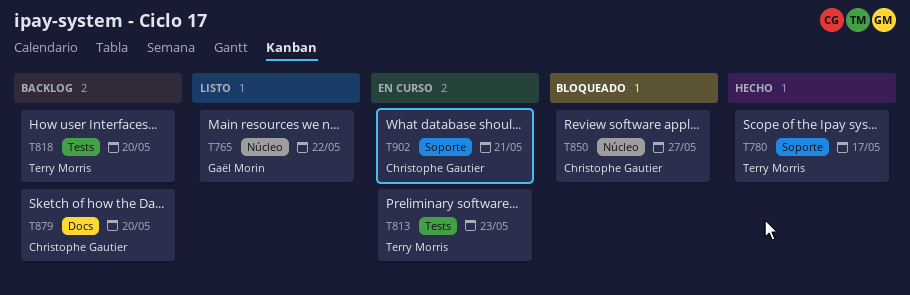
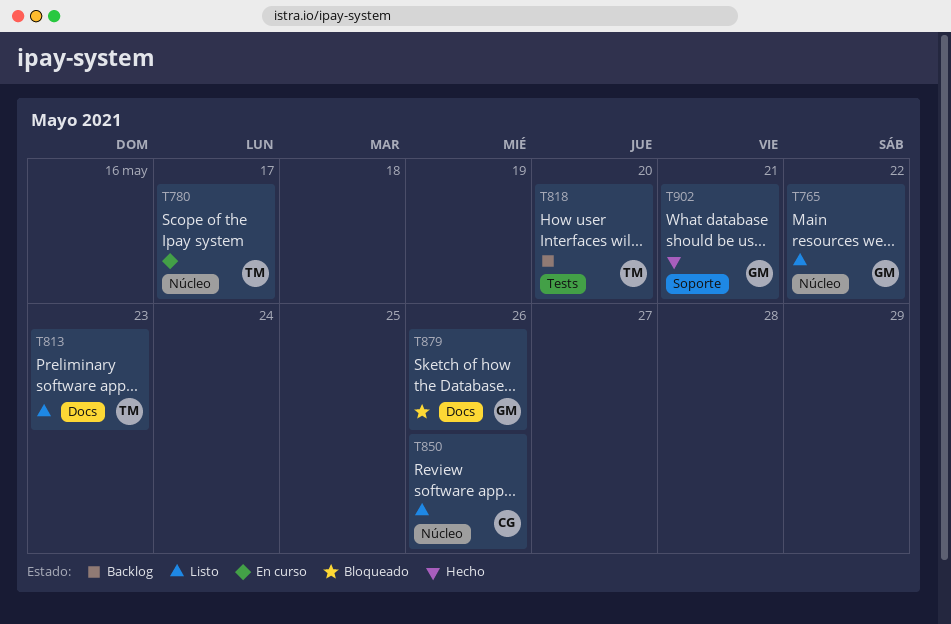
T780, status: Hecho -> En curso
T780, label: Soporte -> Núcleo
T813, status: En curso -> Listo
T813, label: Tests -> Docs
T850, status: Bloqueado -> Listo
T850, due: May 27 -> May 26
T879, status: Backlog -> Bloqueado
T879, owner: Christophe Gautier -> Gaël Morin
T879, due: May 20 -> May 26
T902, status: En curso -> Hecho
T902, owner: Christophe Gautier -> Gaël Morin

